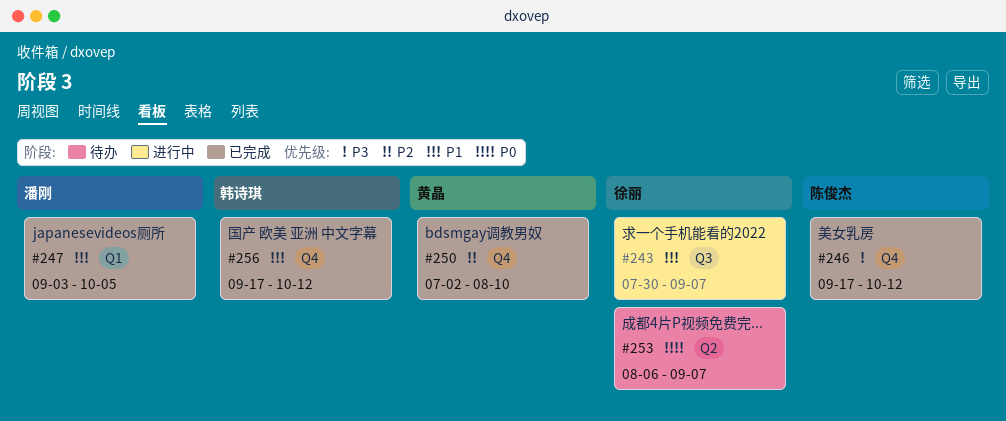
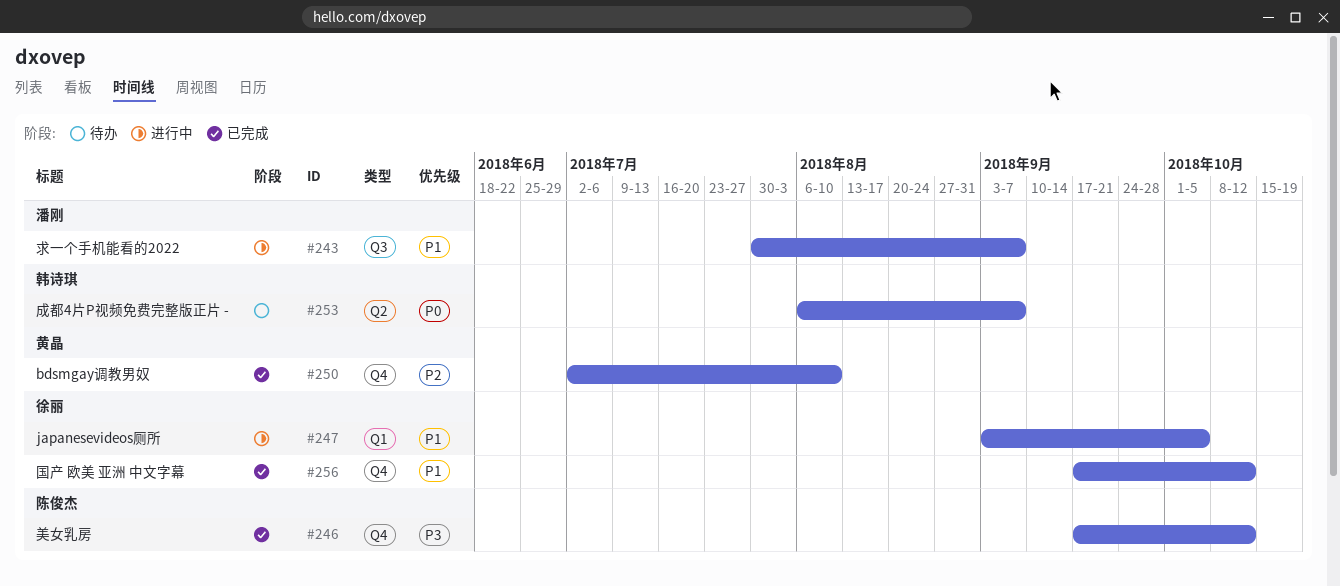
#243, owner: 徐丽 -> 潘刚
#247, status: 已完成 -> 进行中
#247, owner: 潘刚 -> 徐丽
#253, owner: 徐丽 -> 韩诗琪
#256, owner: 韩诗琪 -> 徐丽

